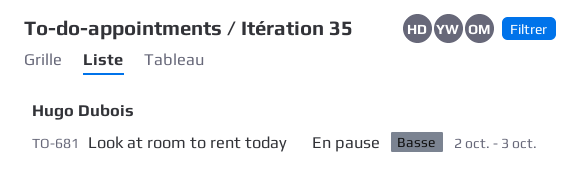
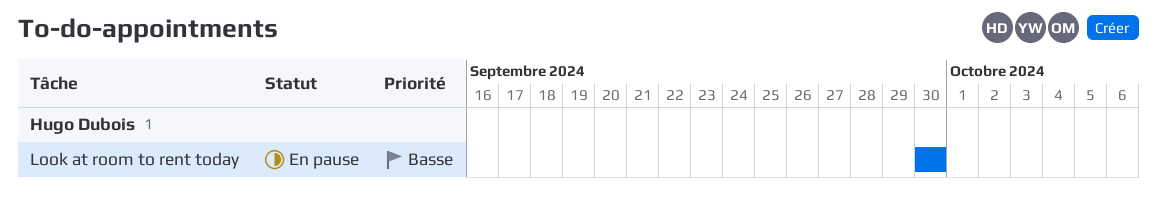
Look at room to rent today, start: Oct 2 -> Sep 30
Look at room to rent today, due: Oct 3 -> Sep 30

